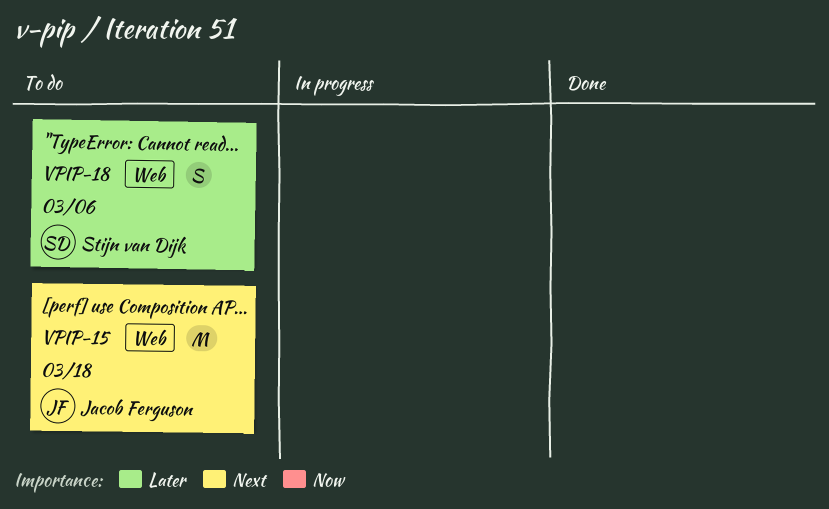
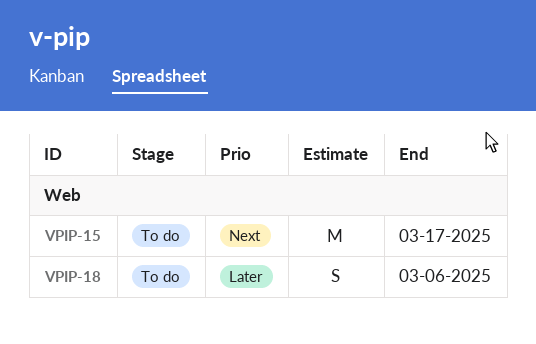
VPIP-15, due: Mar 18 -> Mar 17

